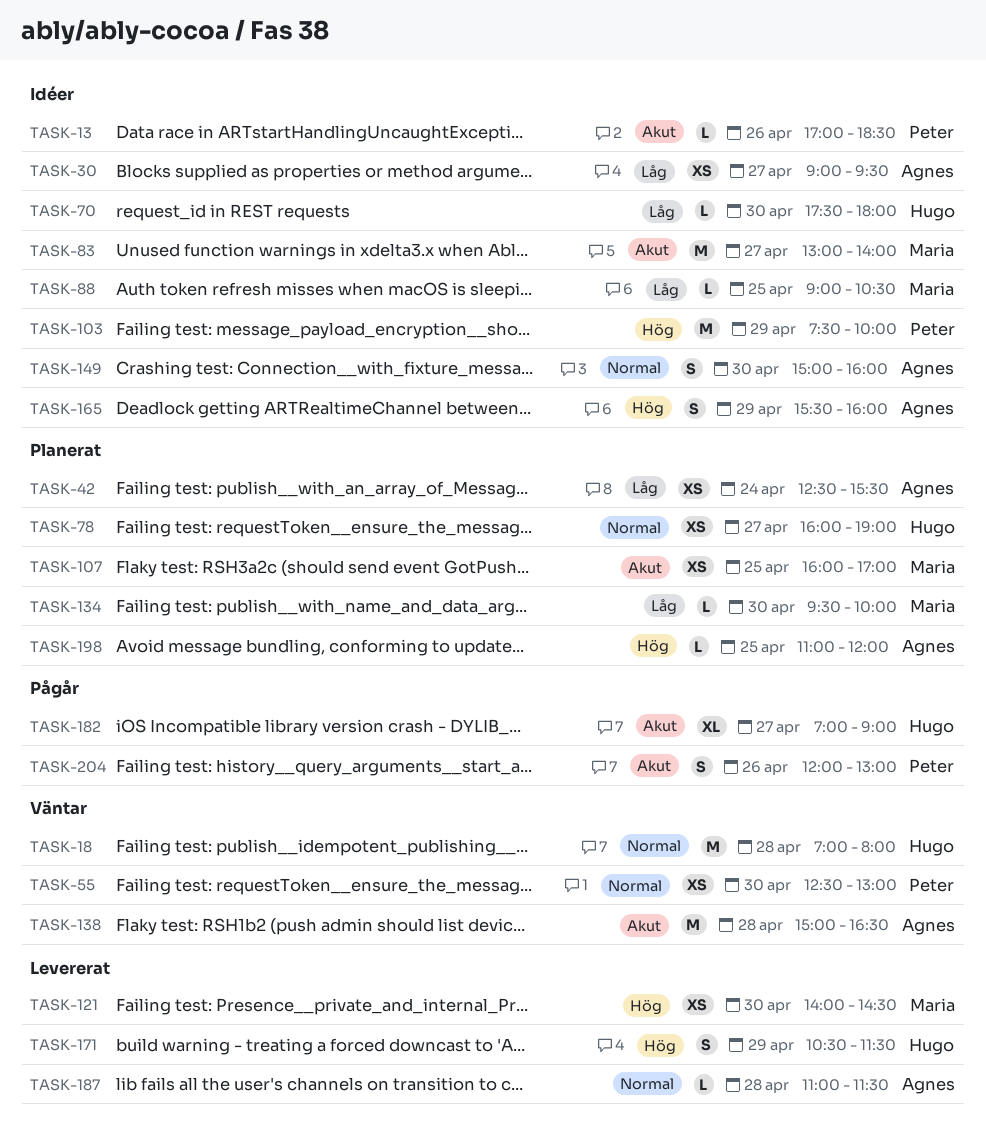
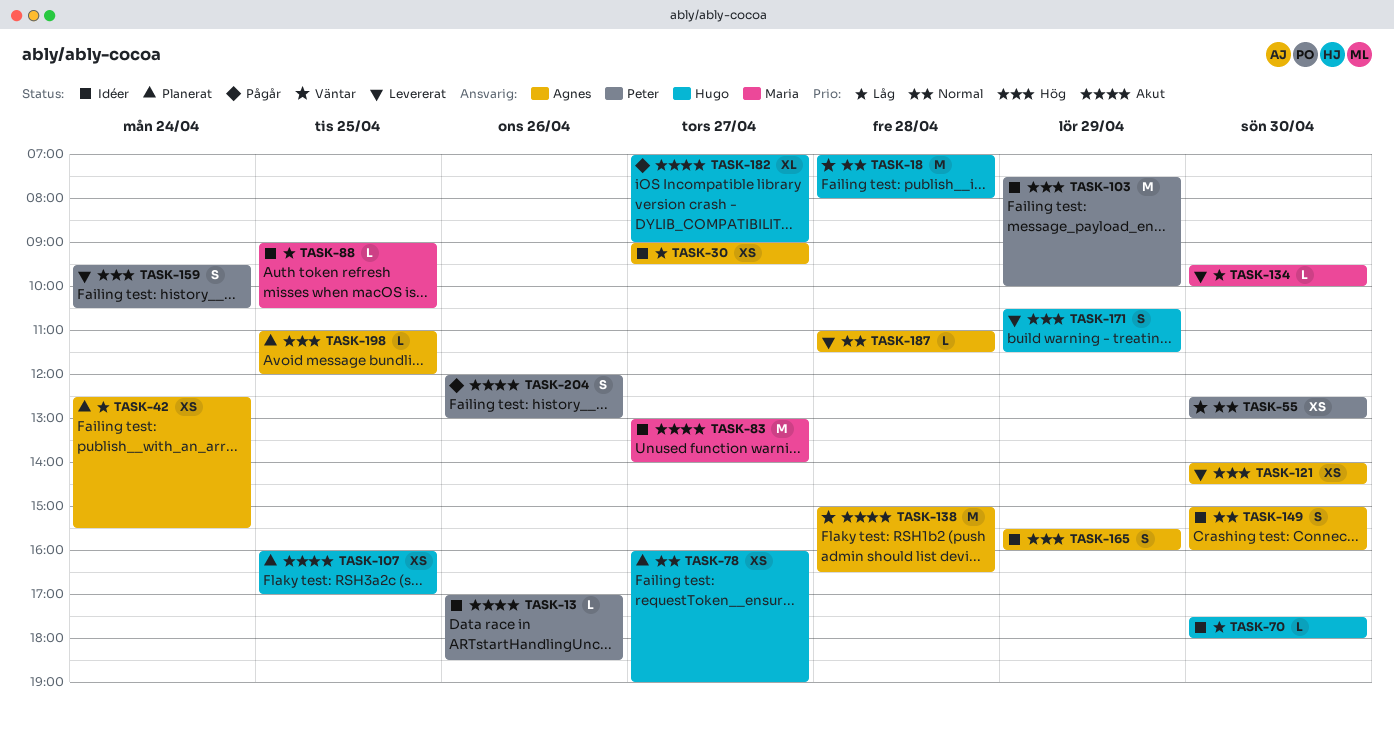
TASK-107, owner: Maria -> Hugo
TASK-121, owner: Maria -> Agnes
TASK-134, status: Planerat -> Levererat
TASK-159: none -> present

